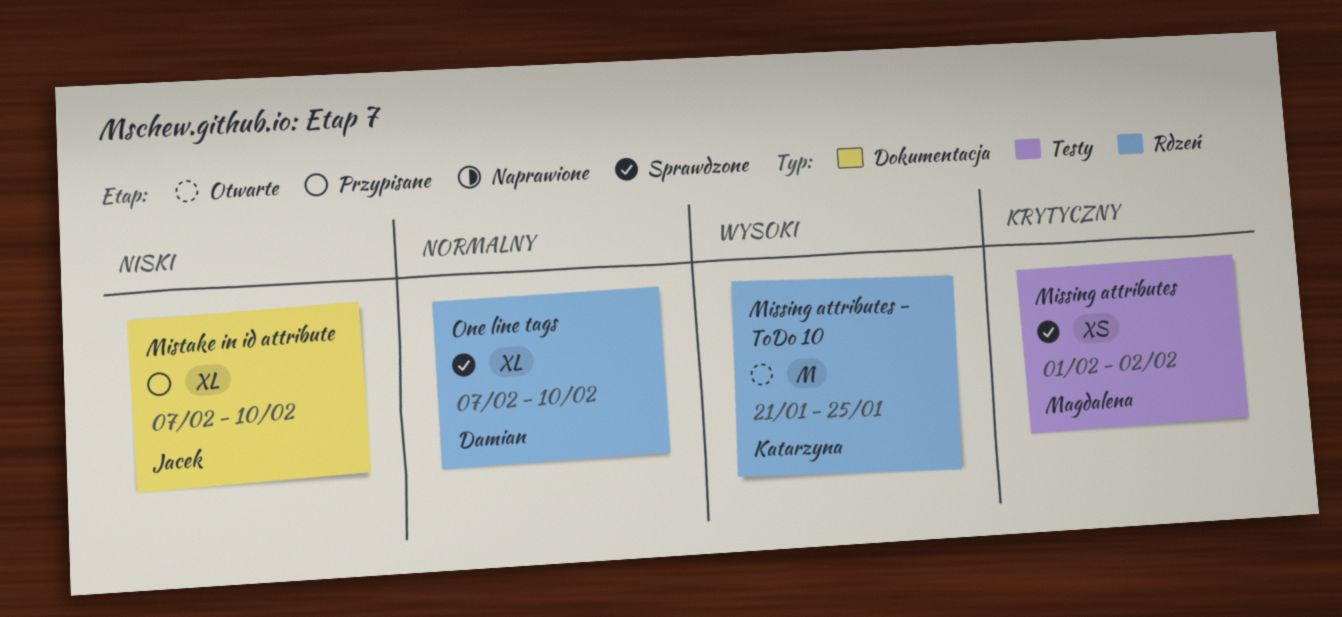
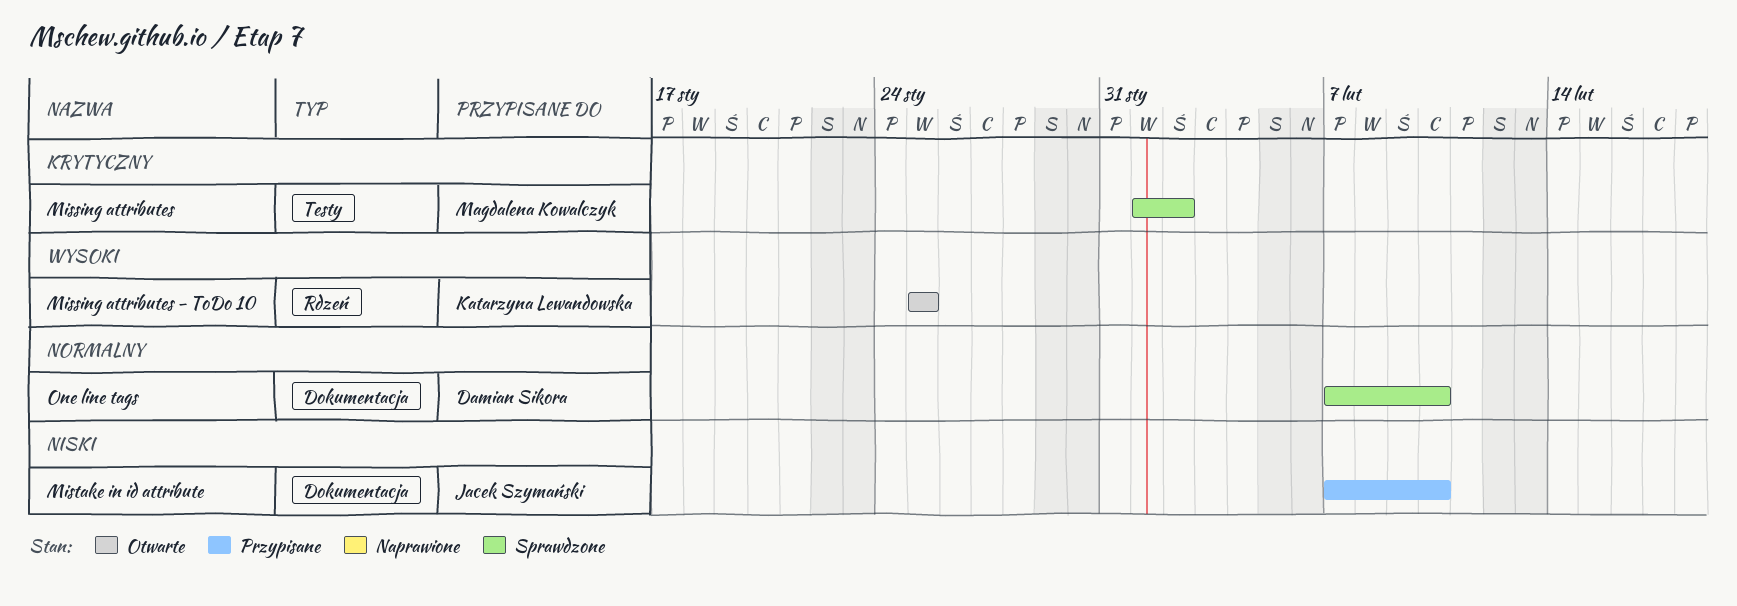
Missing attributes - ToDo 10, start: Jan 21 -> Jan 25
One line tags, label: Rdzeń -> Dokumentacja

